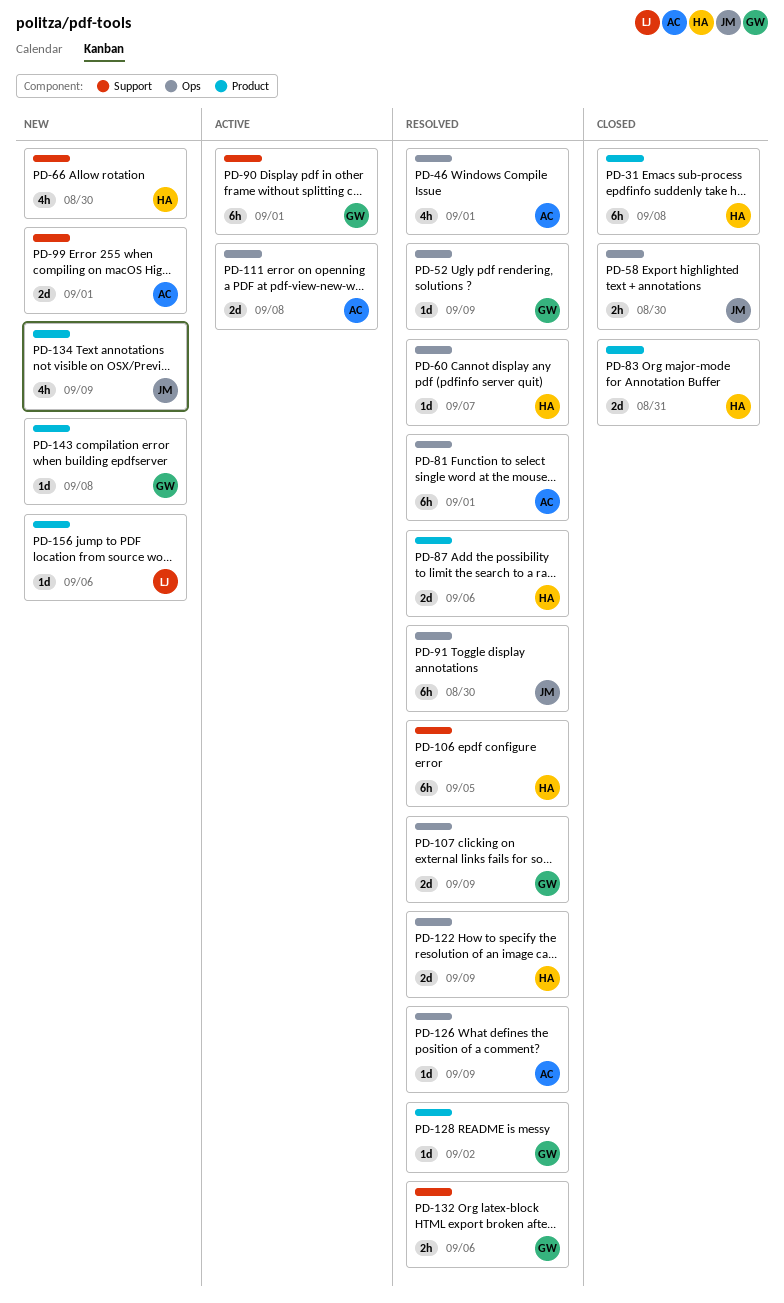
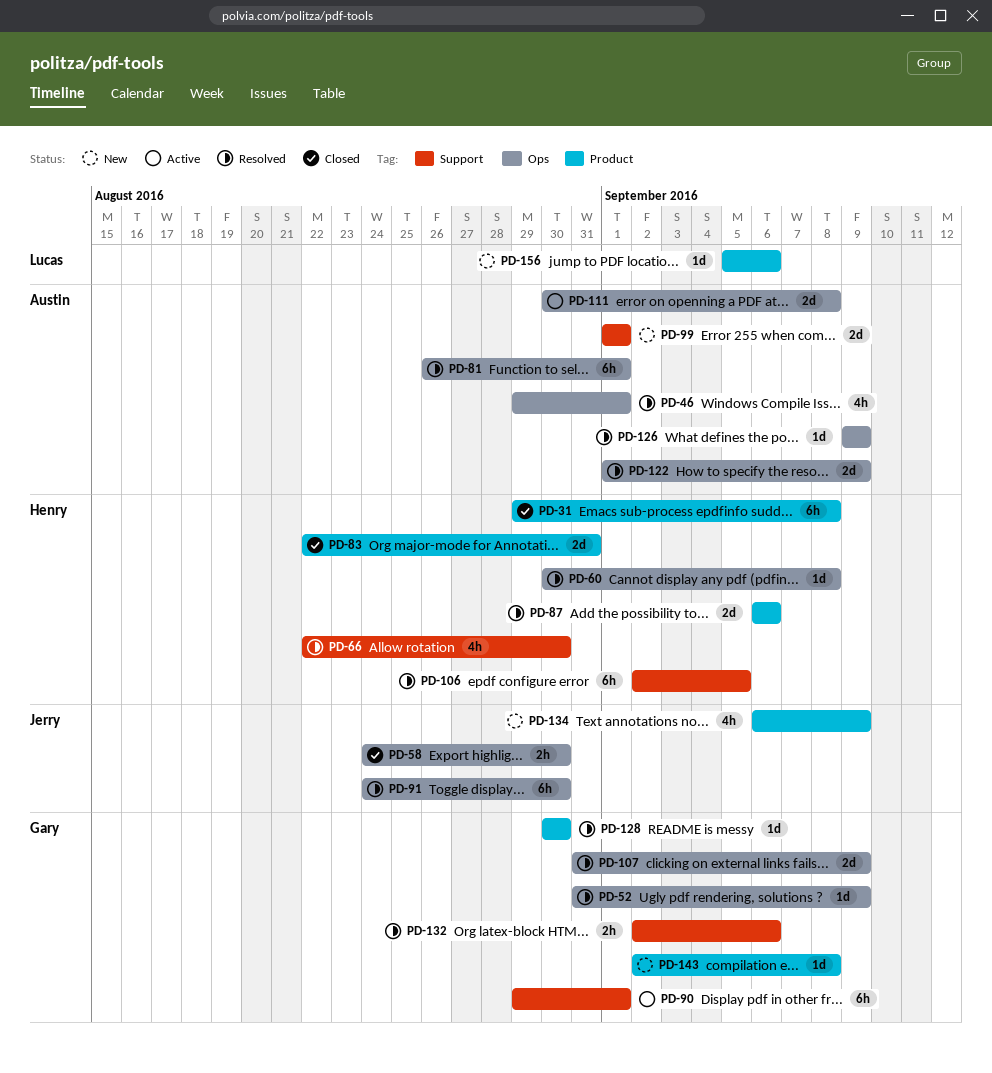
PD-60, due: Sep 7 -> Sep 8
PD-66, status: New -> Resolved
PD-122, owner: Henry -> Austin
PD-128, due: Sep 2 -> Aug 30

